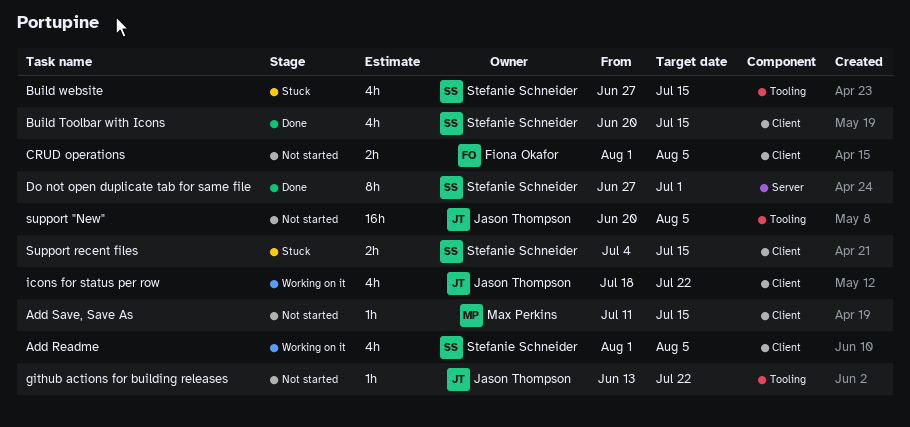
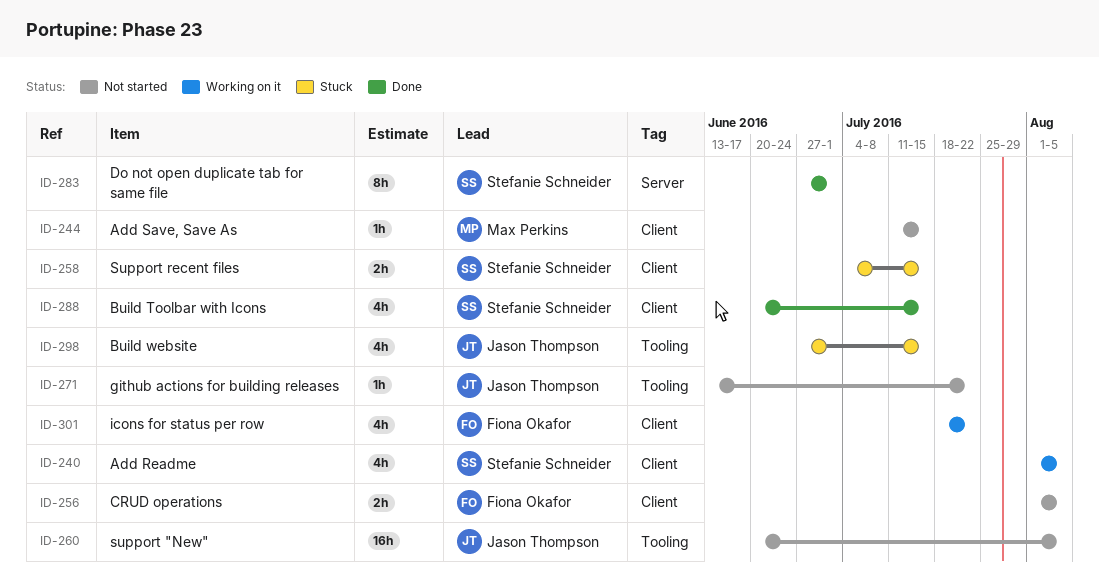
Build website, owner: Stefanie Schneider -> Jason Thompson
icons for status per row, owner: Jason Thompson -> Fiona Okafor

